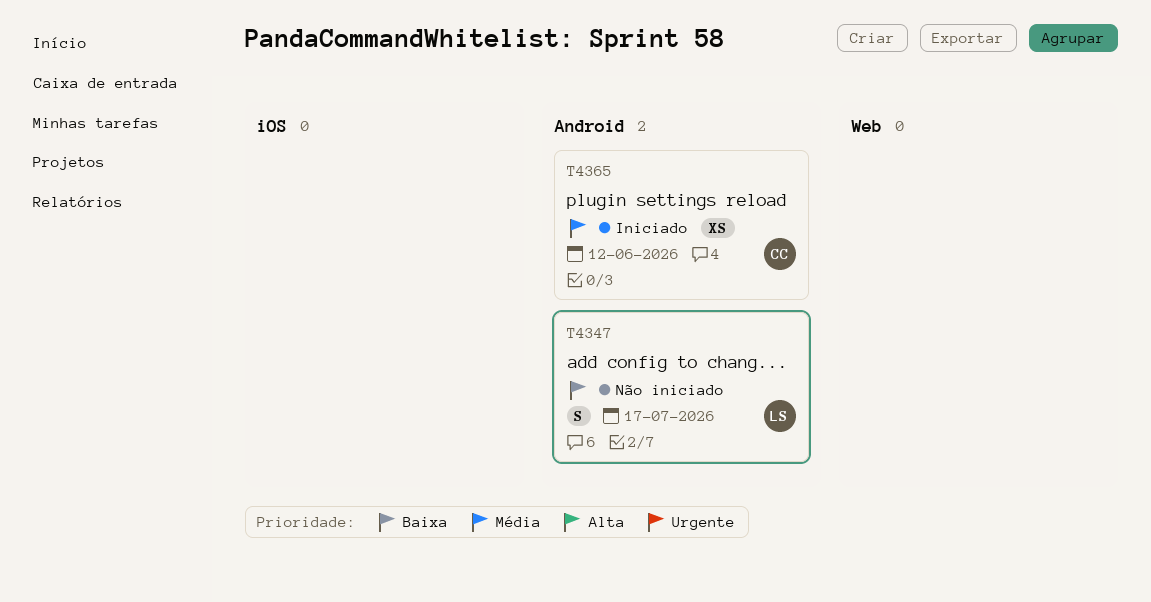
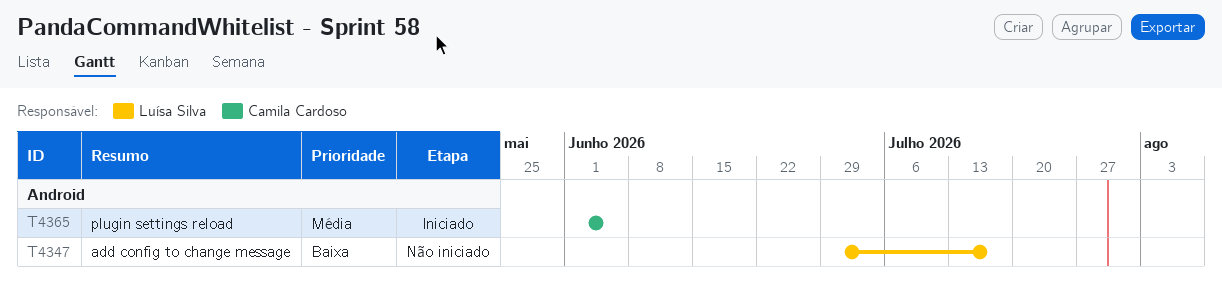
T4365, due: Jun 12 -> Jun 5

